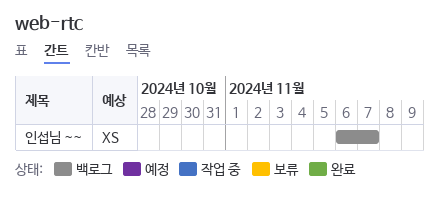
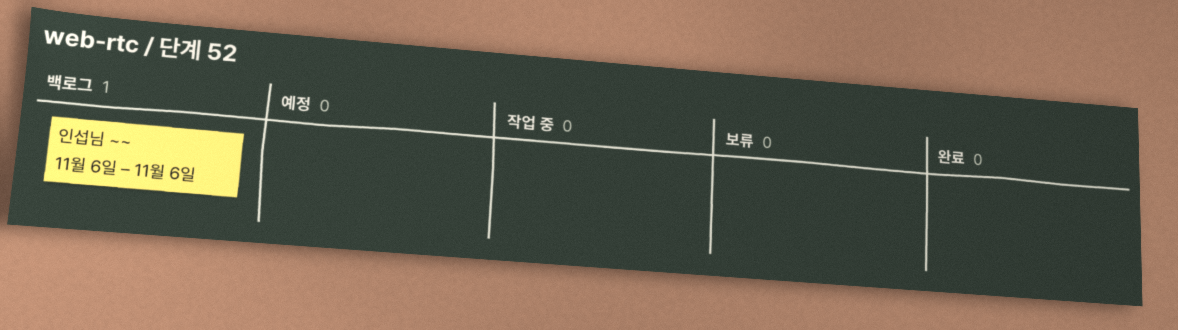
인섭님 ~~, due: Nov 7 -> Nov 6

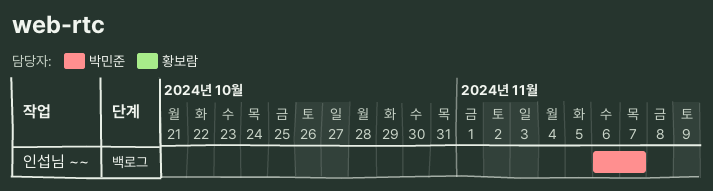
인섭님 ~~, due: Nov 6 -> Nov 7

